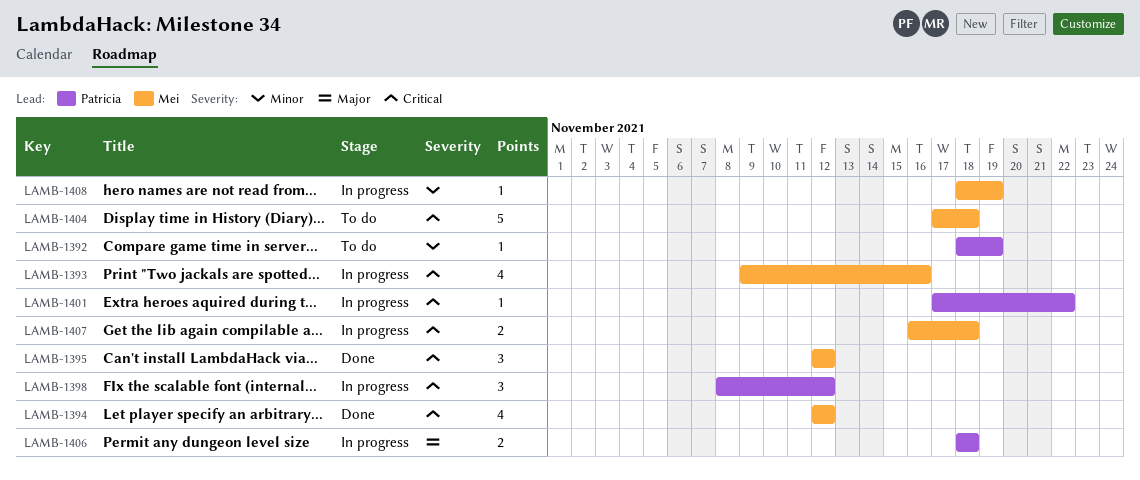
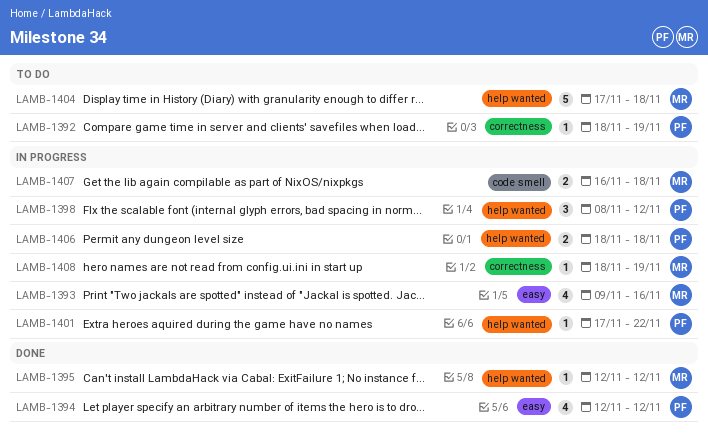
LAMB-1394, owner: Mei -> Patricia
LAMB-1395, estimate: 3 -> 1

